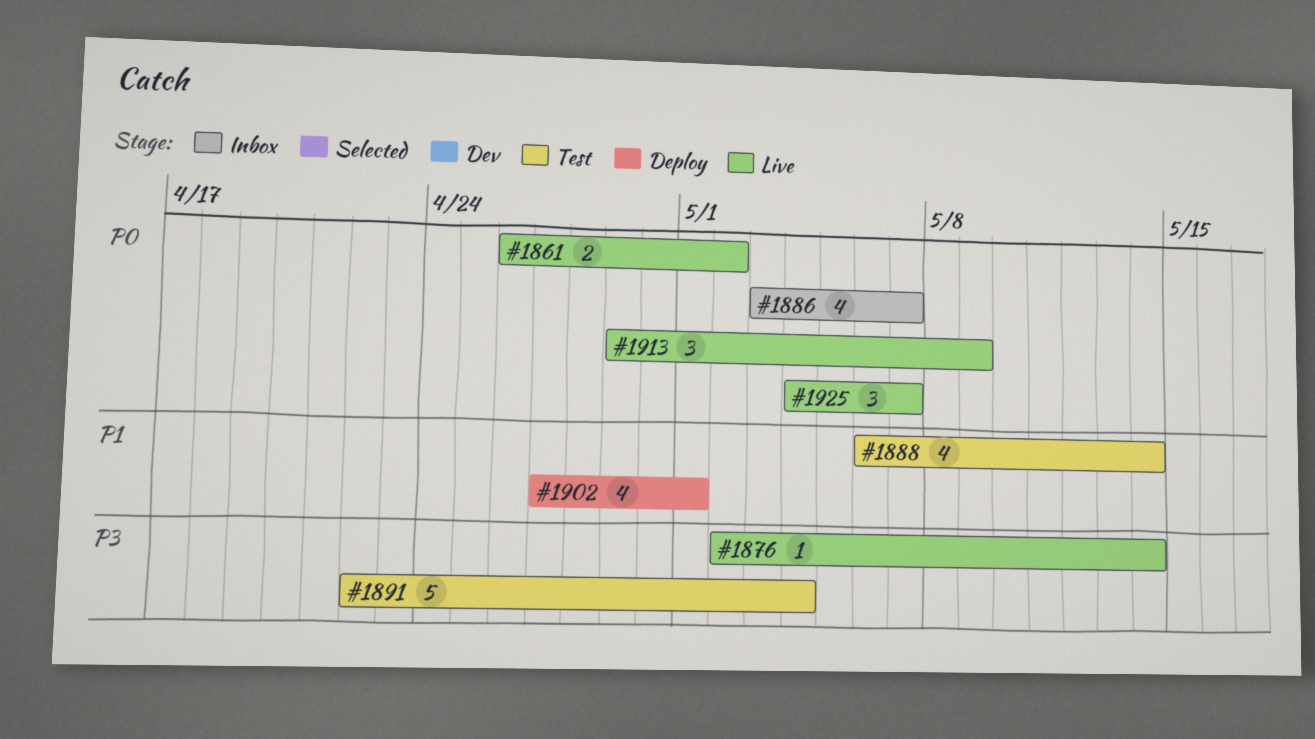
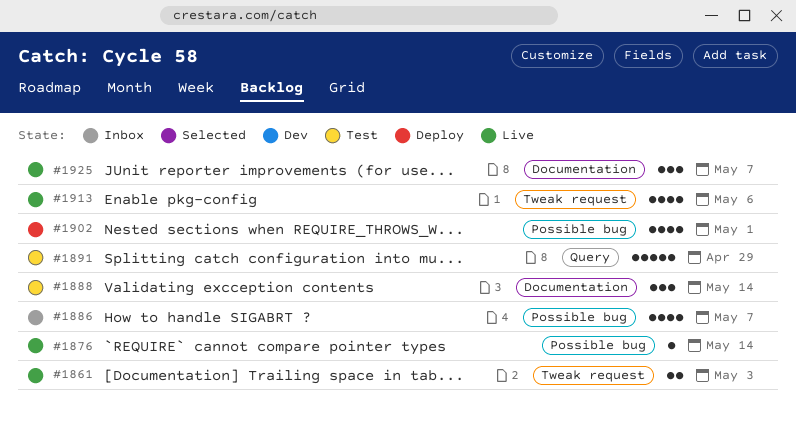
#1861, due: May 2 -> May 3
#1888, estimate: 4 -> 3
#1891, due: May 4 -> Apr 29
#1913, estimate: 3 -> 4
#1913, due: May 9 -> May 6

